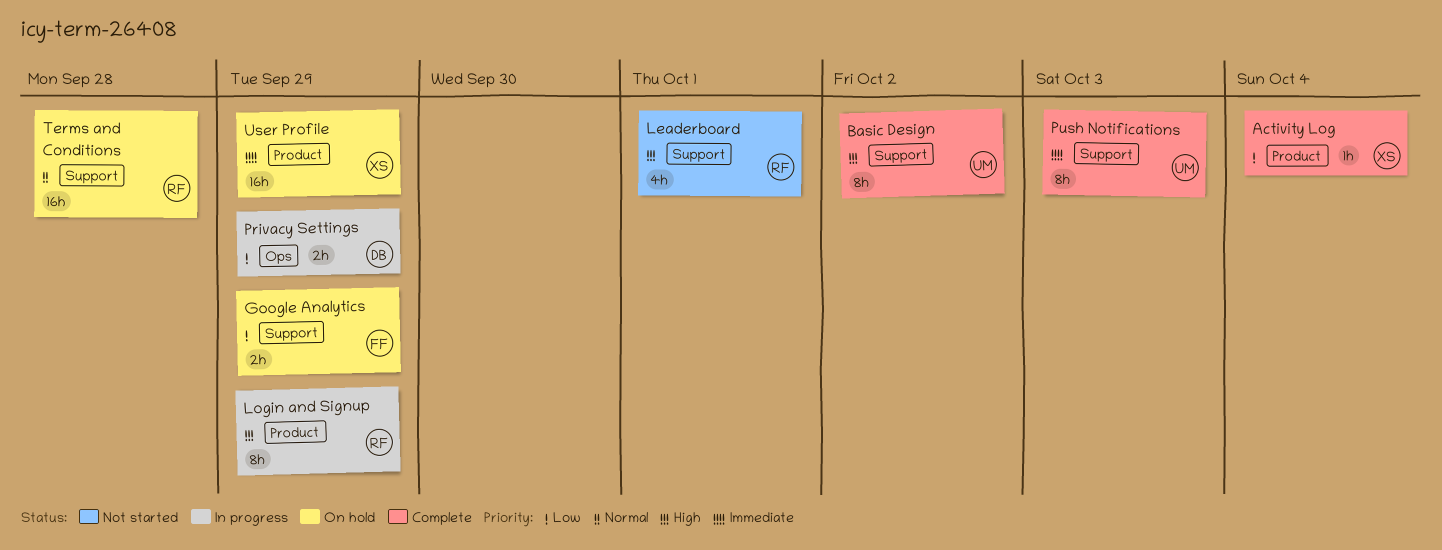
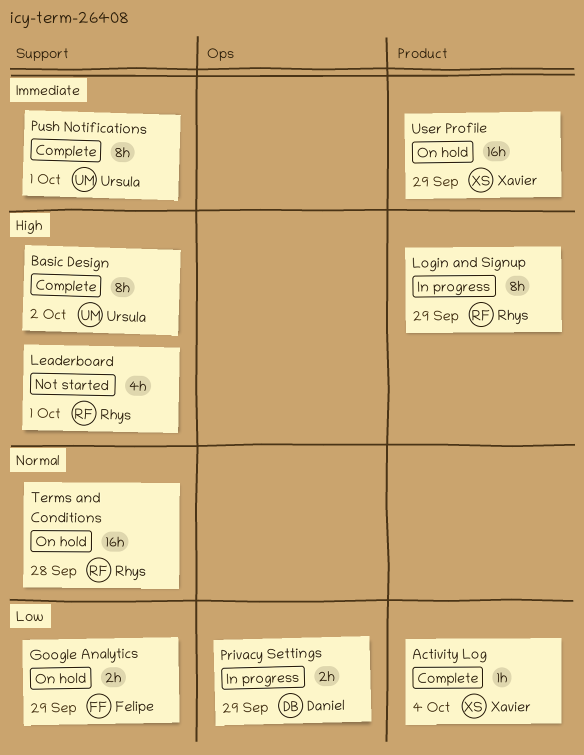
Push Notifications, due: Oct 3 -> Oct 1

